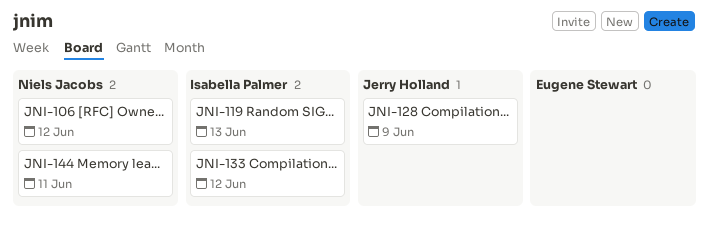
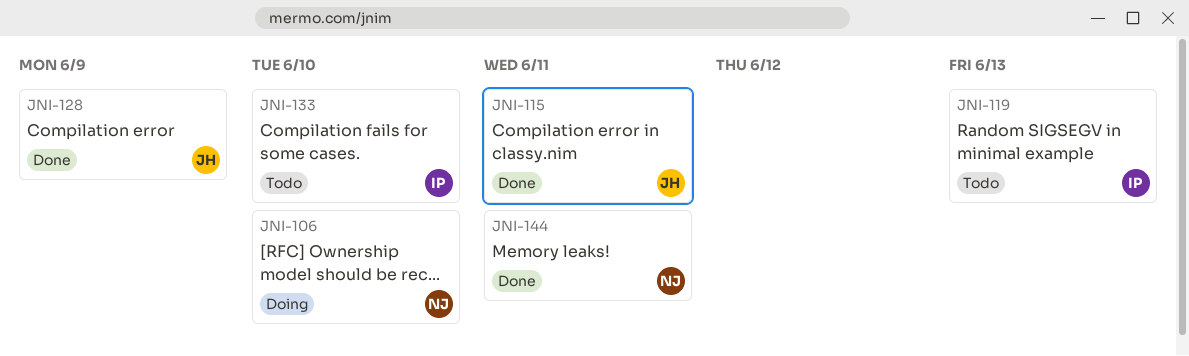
JNI-106, due: Jun 12 -> Jun 10
JNI-115: none -> present
JNI-133, due: Jun 12 -> Jun 10

